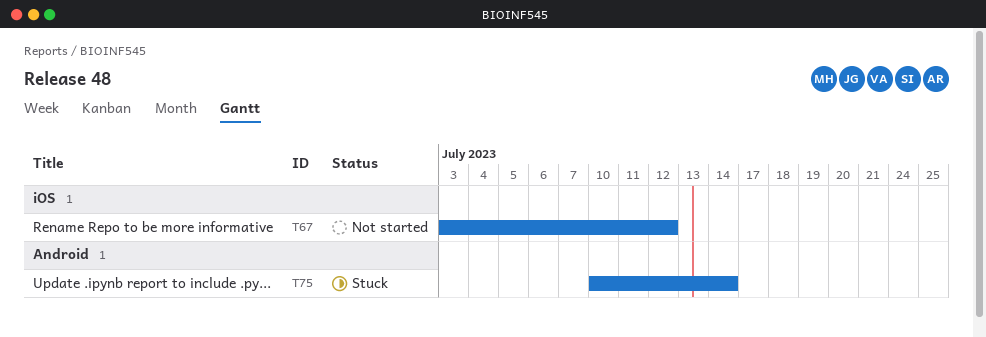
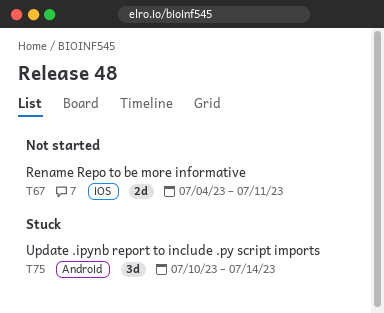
T67, start: Jul 3 -> Jul 4
T67, due: Jul 12 -> Jul 11

